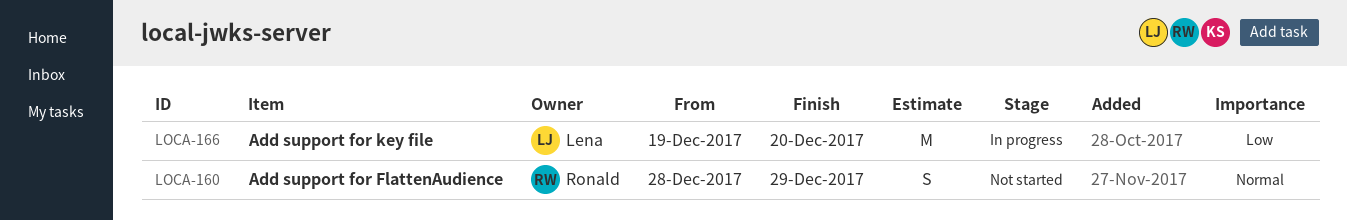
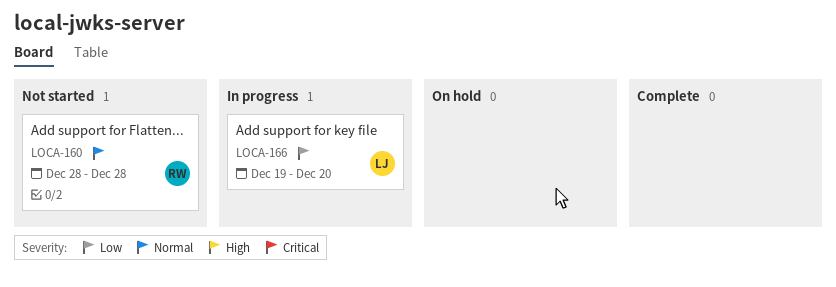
LOCA-160, due: Dec 29 -> Dec 28

